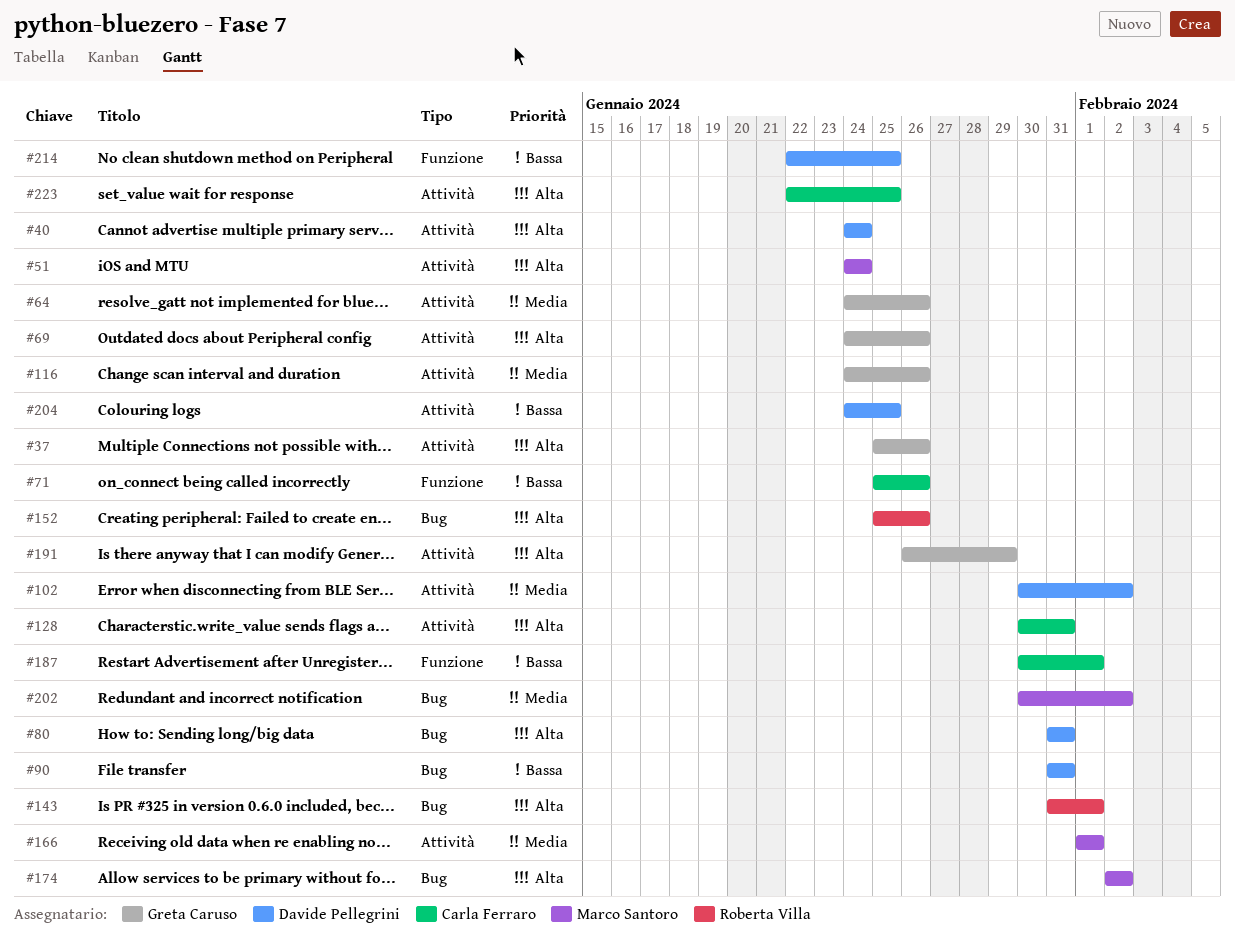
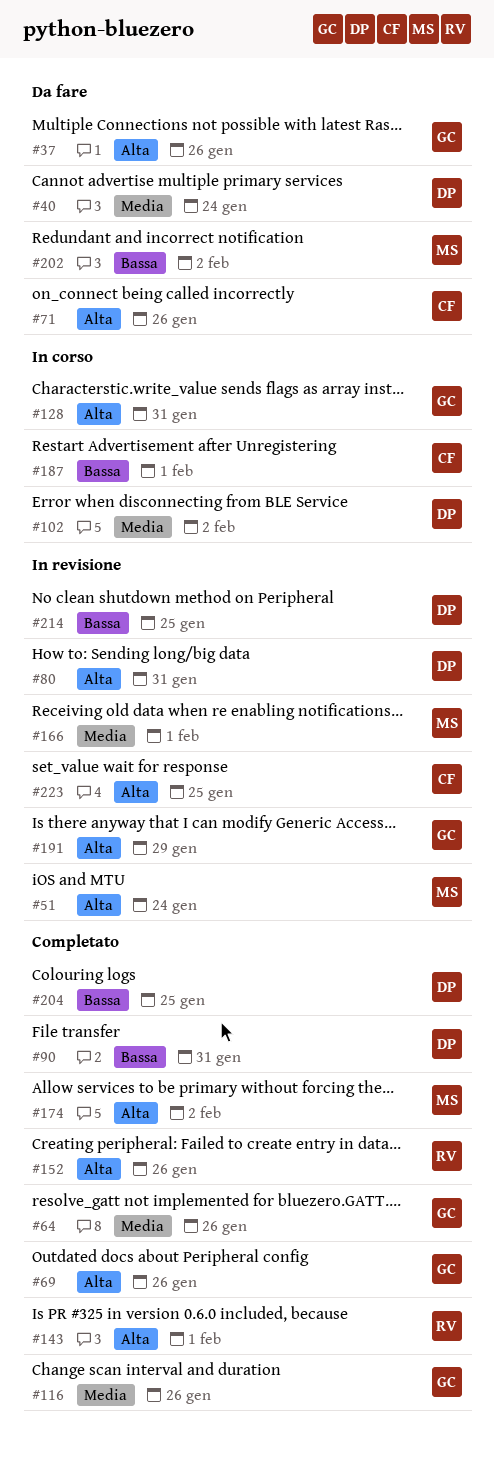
#40, priority: Alta -> Media
#71, priority: Bassa -> Alta
#128, owner: Carla Ferraro -> Greta Caruso
#202, priority: Media -> Bassa

